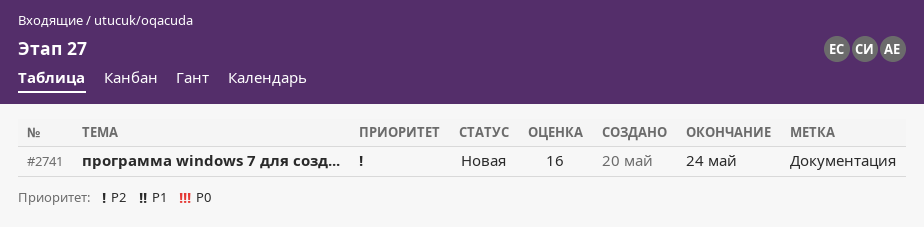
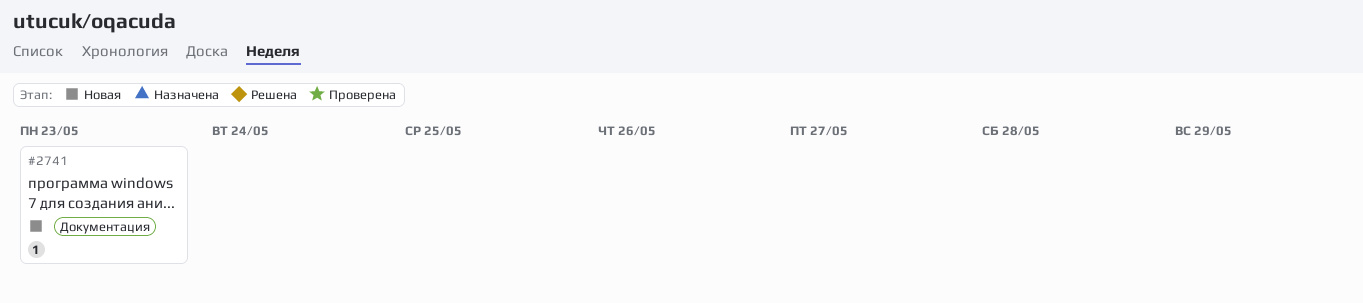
#2741, estimate: 16 -> 1
#2741, due: May 24 -> May 23

